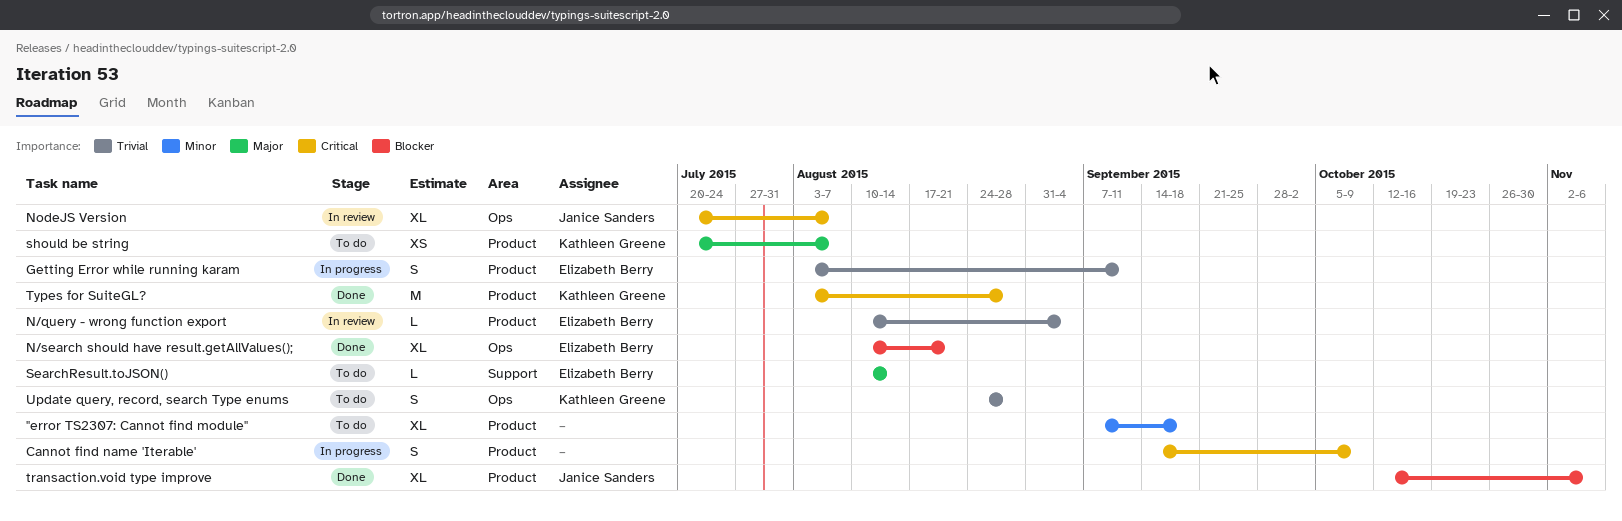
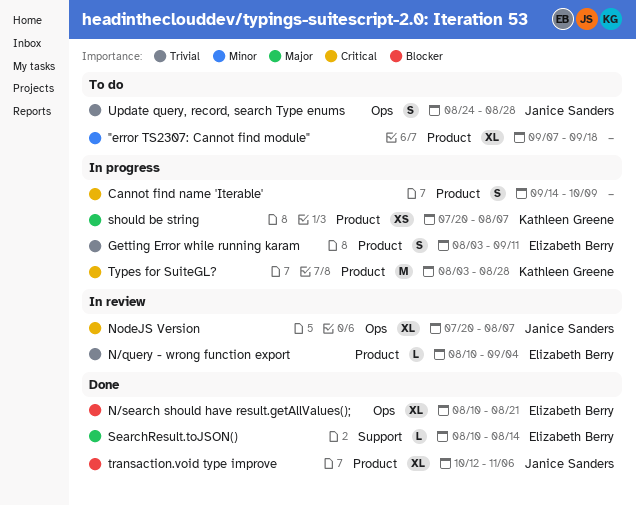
SearchResult.toJSON(), status: To do -> Done
should be string, status: To do -> In progress
Types for SuiteGL?, status: Done -> In progress
Update query, record, search Type enums, owner: Kathleen Greene -> Janice Sanders

